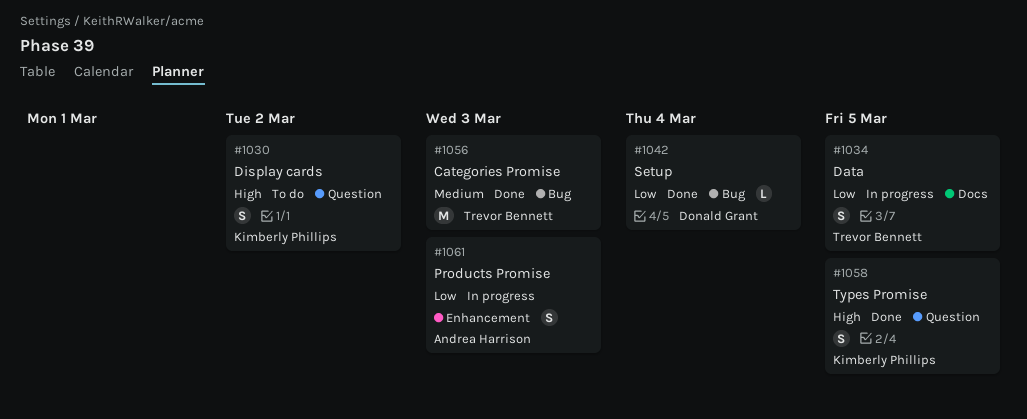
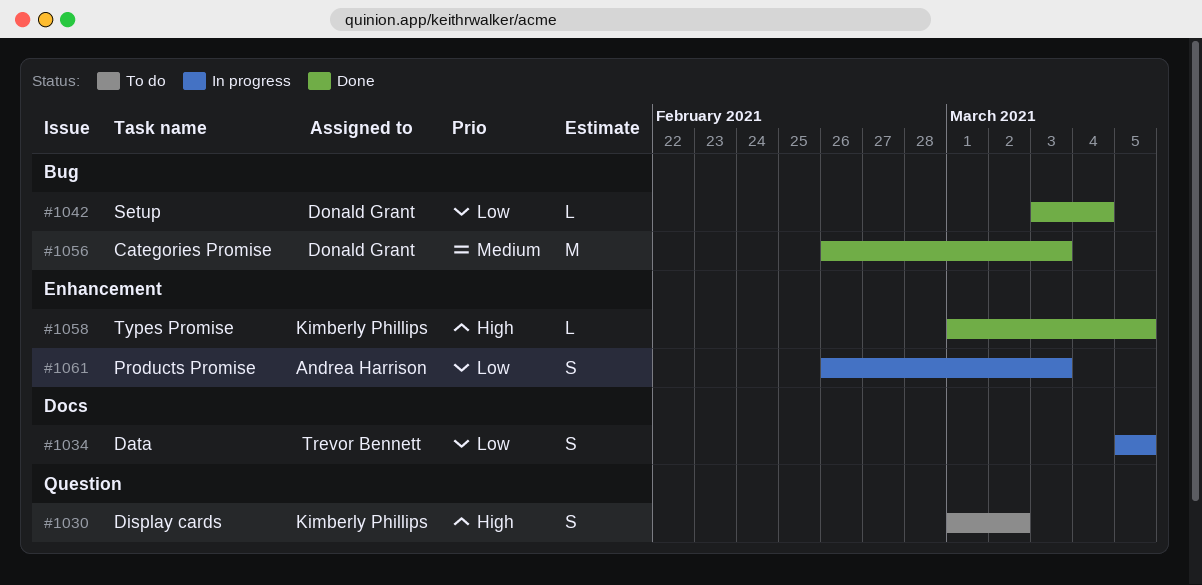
#1056, owner: Trevor Bennett -> Donald Grant
#1058, label: Question -> Enhancement
#1058, estimate: S -> L

